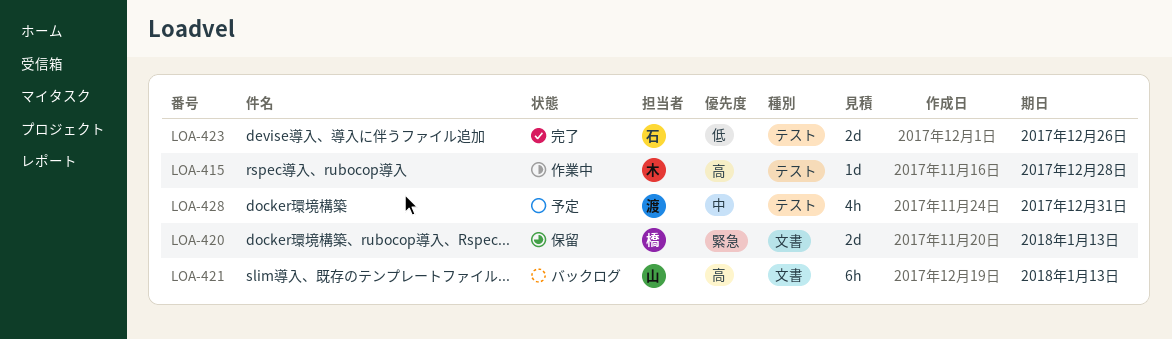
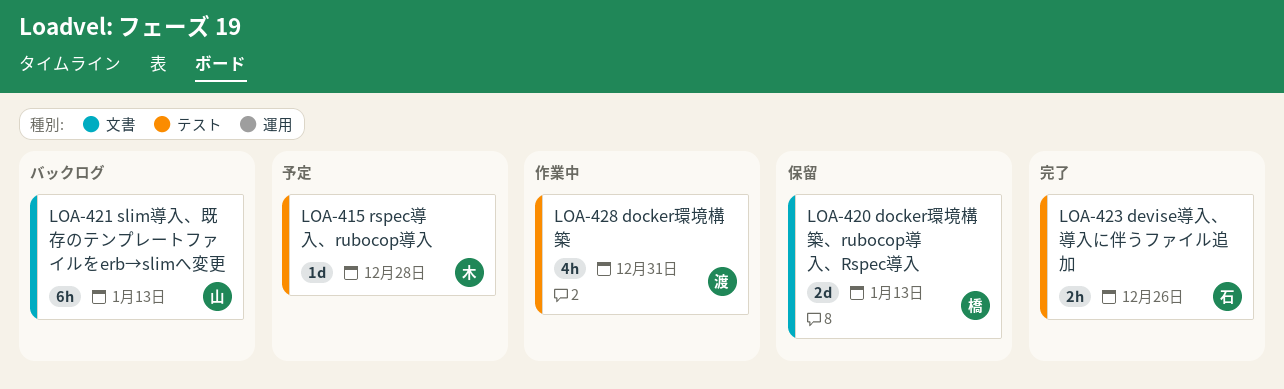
LOA-415, status: 作業中 -> 予定
LOA-423, estimate: 2d -> 2h
LOA-428, status: 予定 -> 作業中

